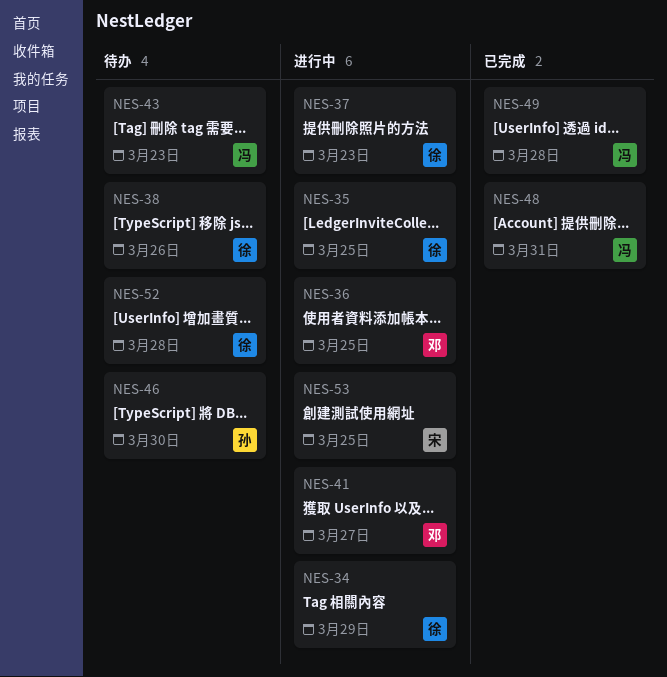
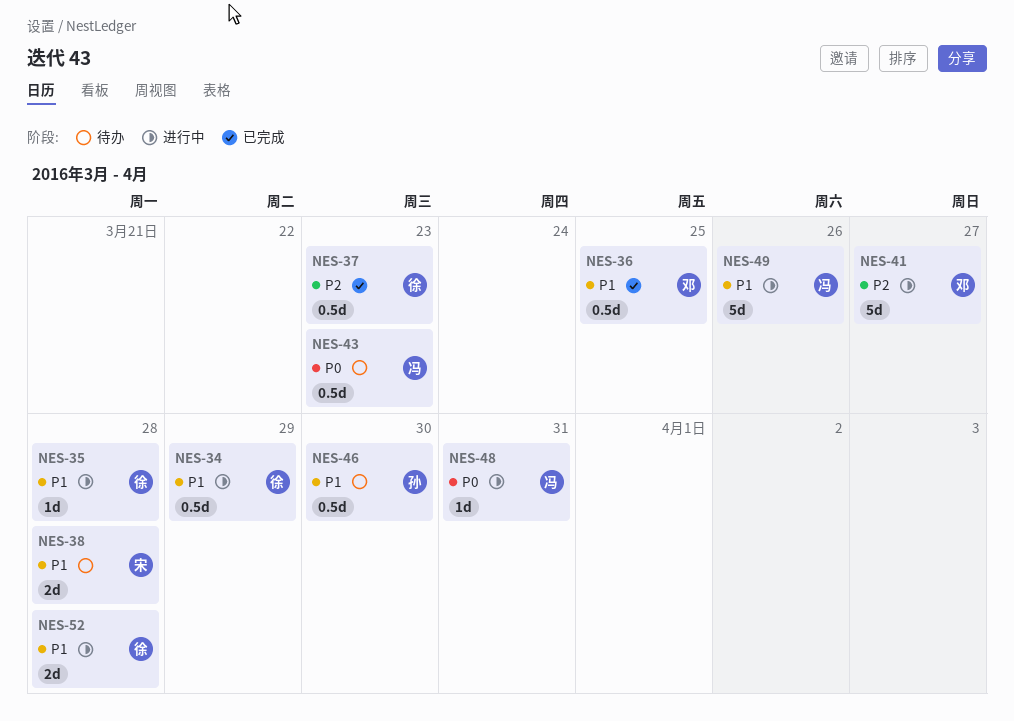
NES-35, due: Mar 25 -> Mar 28
NES-36, status: 进行中 -> 已完成
NES-37, status: 进行中 -> 已完成
NES-38, owner: 徐 -> 宋
NES-38, due: Mar 26 -> Mar 28
NES-48, status: 已完成 -> 进行中
NES-49, status: 已完成 -> 进行中
NES-49, due: Mar 28 -> Mar 26
NES-52, status: 待办 -> 进行中
NES-53: present -> none

